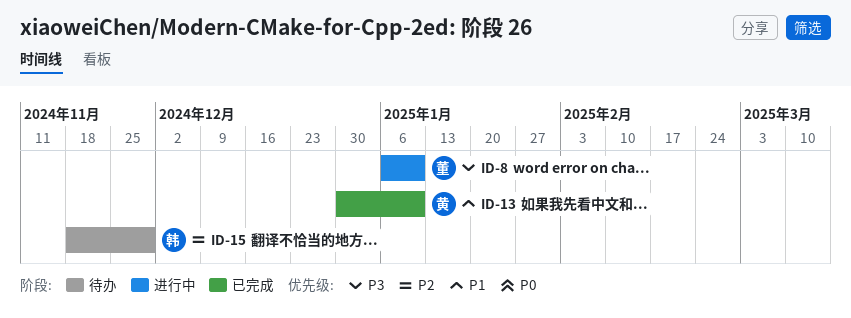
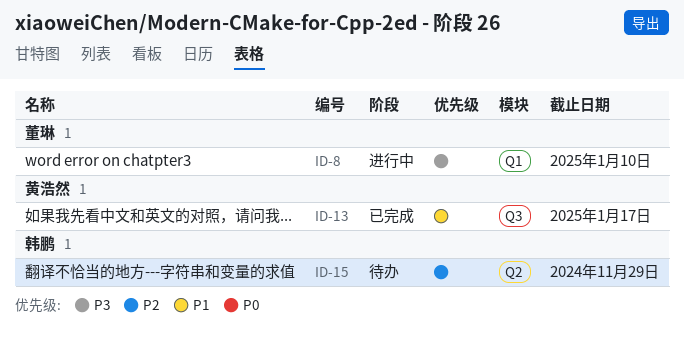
ID-13, due: Jan 10 -> Jan 17

